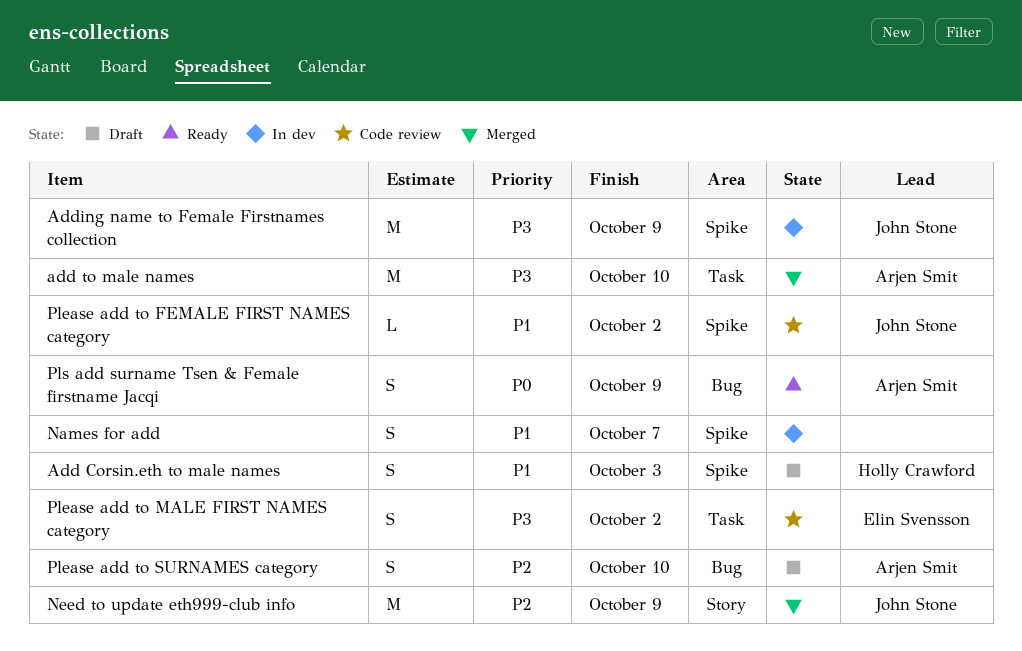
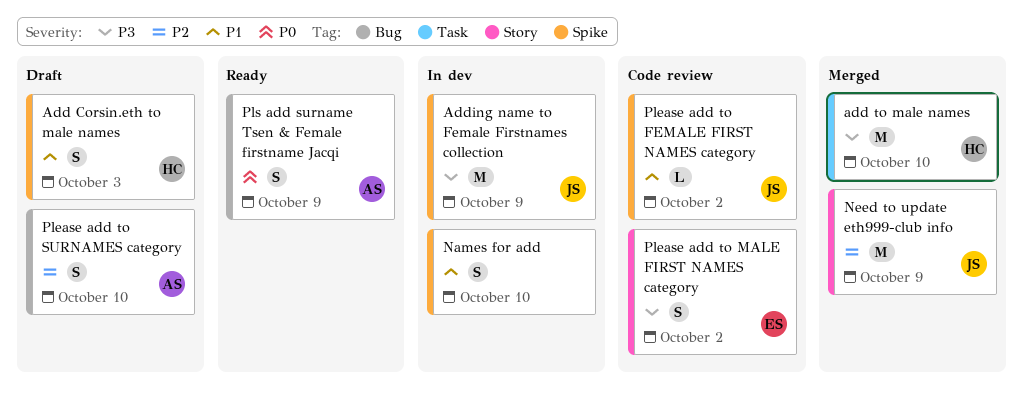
add to male names, owner: Arjen Smit -> Holly Crawford
Names for add, due: Oct 7 -> Oct 10
Please add to MALE FIRST NAMES category, label: Task -> Story

